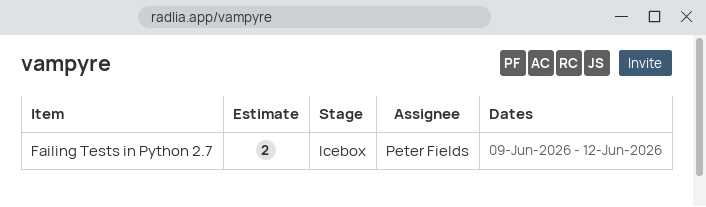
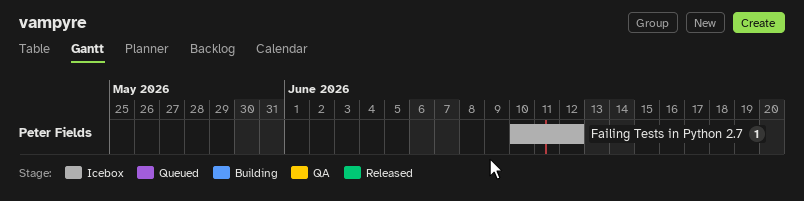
Failing Tests in Python 2.7, estimate: 2 -> 1
Failing Tests in Python 2.7, start: Jun 9 -> Jun 10

